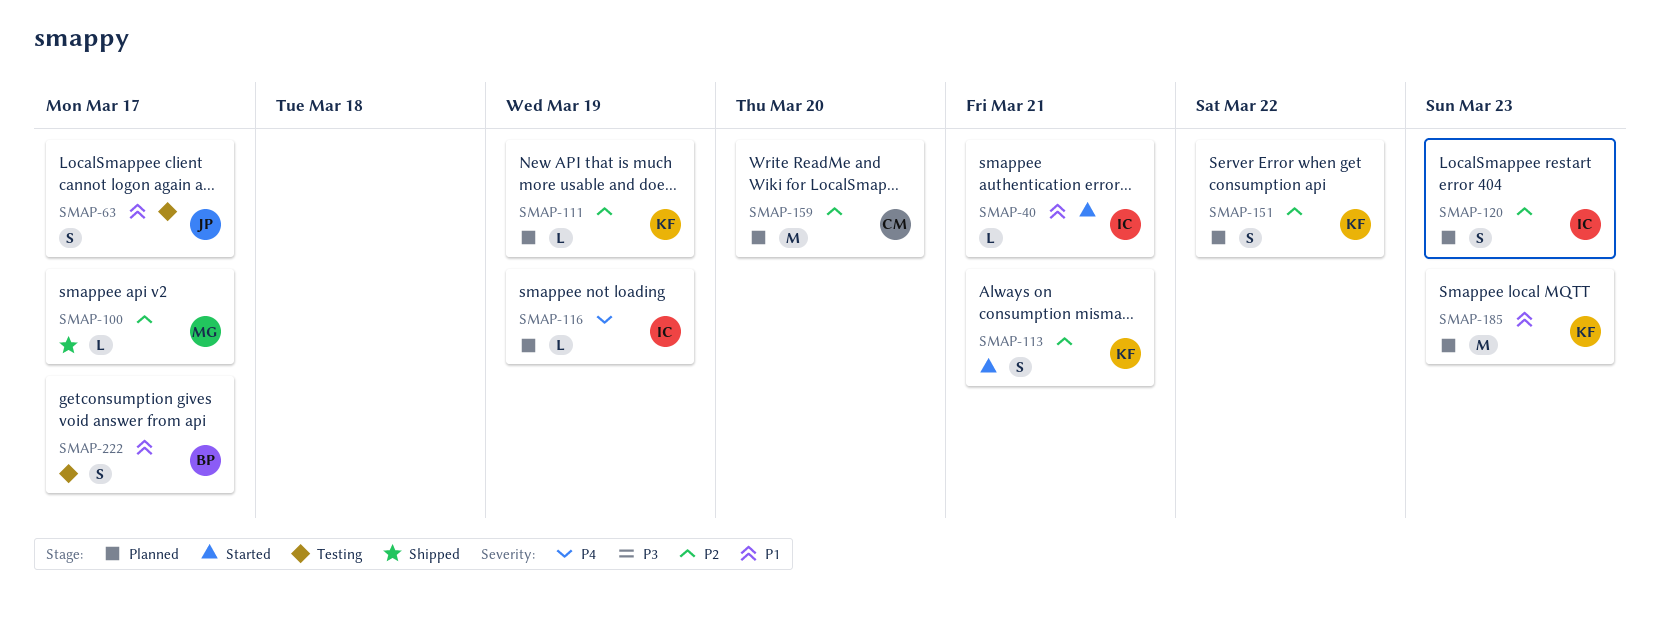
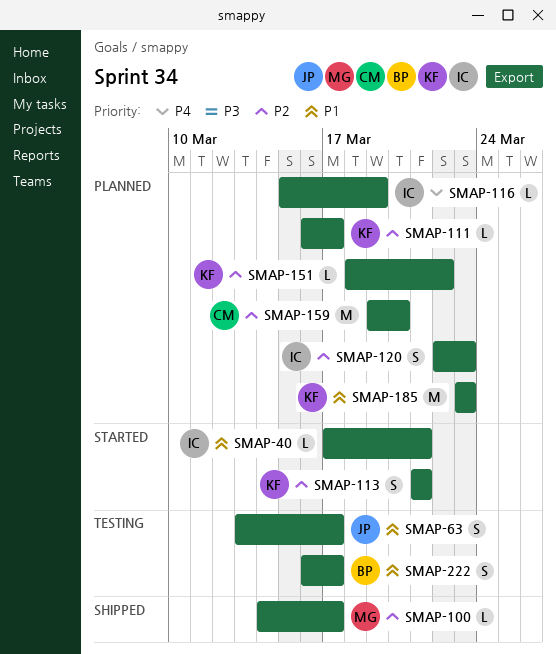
SMAP-111, due: Mar 19 -> Mar 17
SMAP-151, estimate: S -> L

